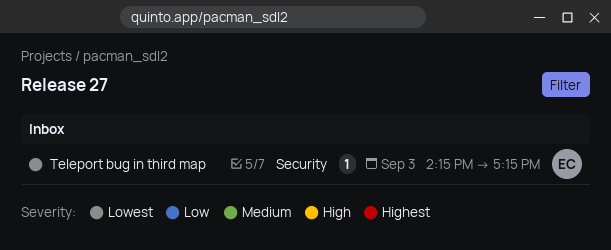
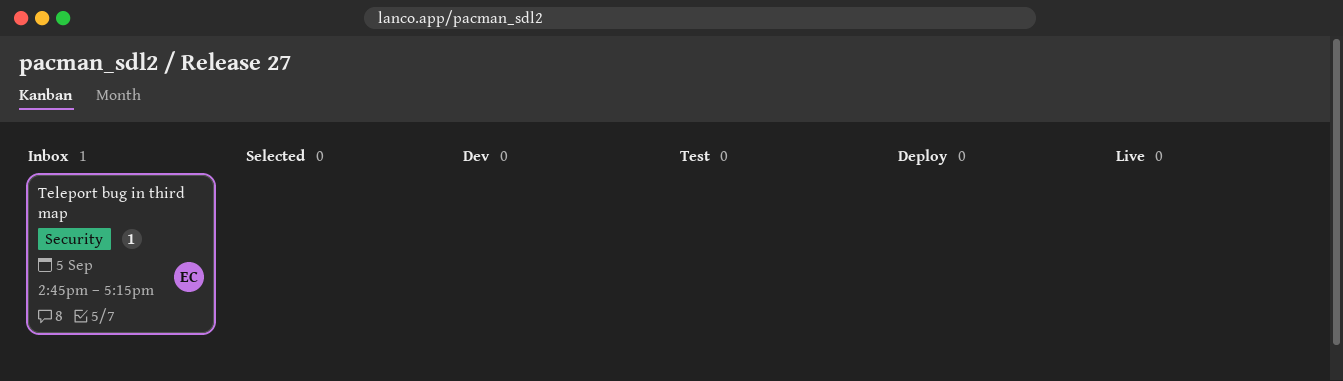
Teleport bug in third map, day: Sep 3 -> Sep 5
Teleport bug in third map, begins: 14:15 -> 14:45

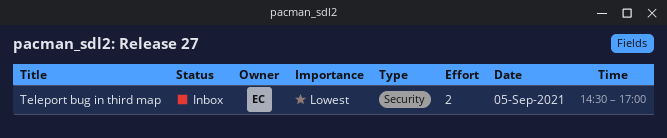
Teleport bug in third map, estimate: 1 -> 2
Teleport bug in third map, begins: 14:45 -> 14:30
Teleport bug in third map, ends: 17:15 -> 17:00

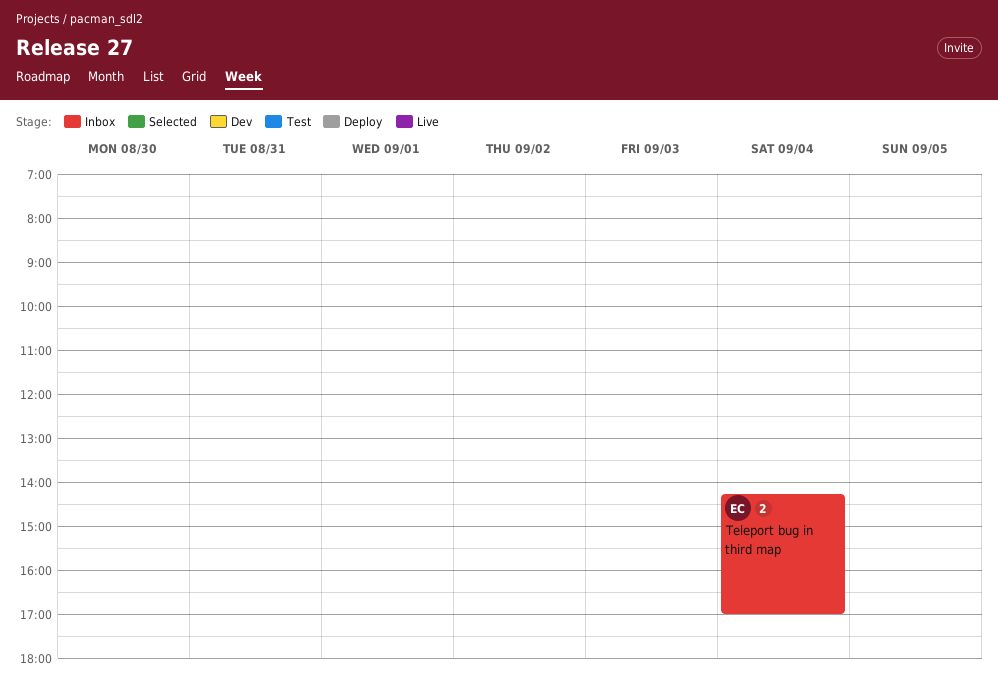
Teleport bug in third map, day: Sep 5 -> Sep 4
Teleport bug in third map, begins: 14:30 -> 14:15

